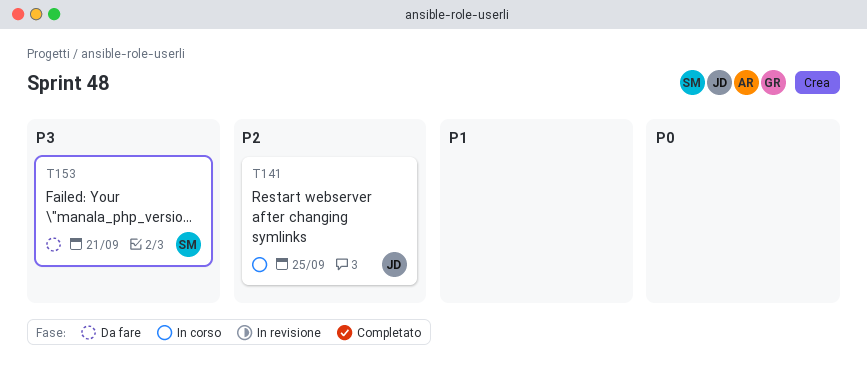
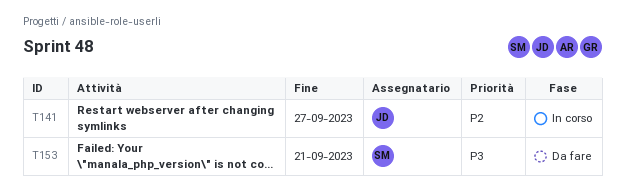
T141, due: Sep 25 -> Sep 27

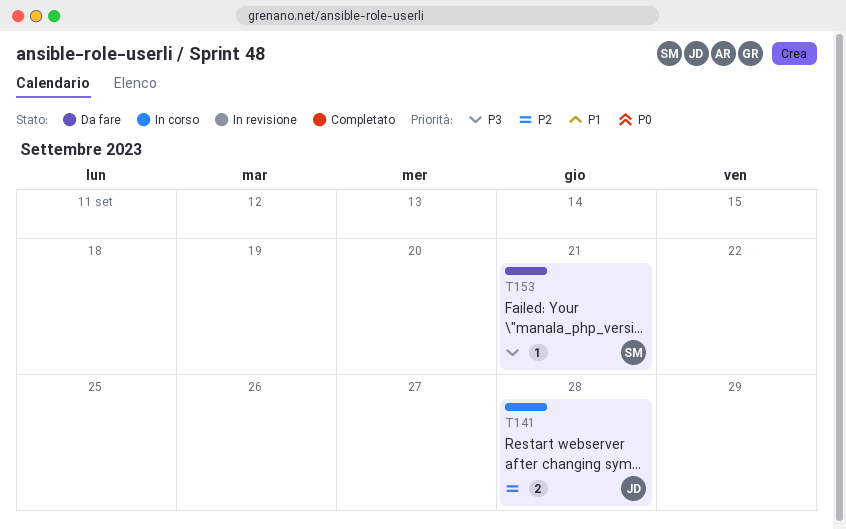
T141, due: Sep 27 -> Sep 28

